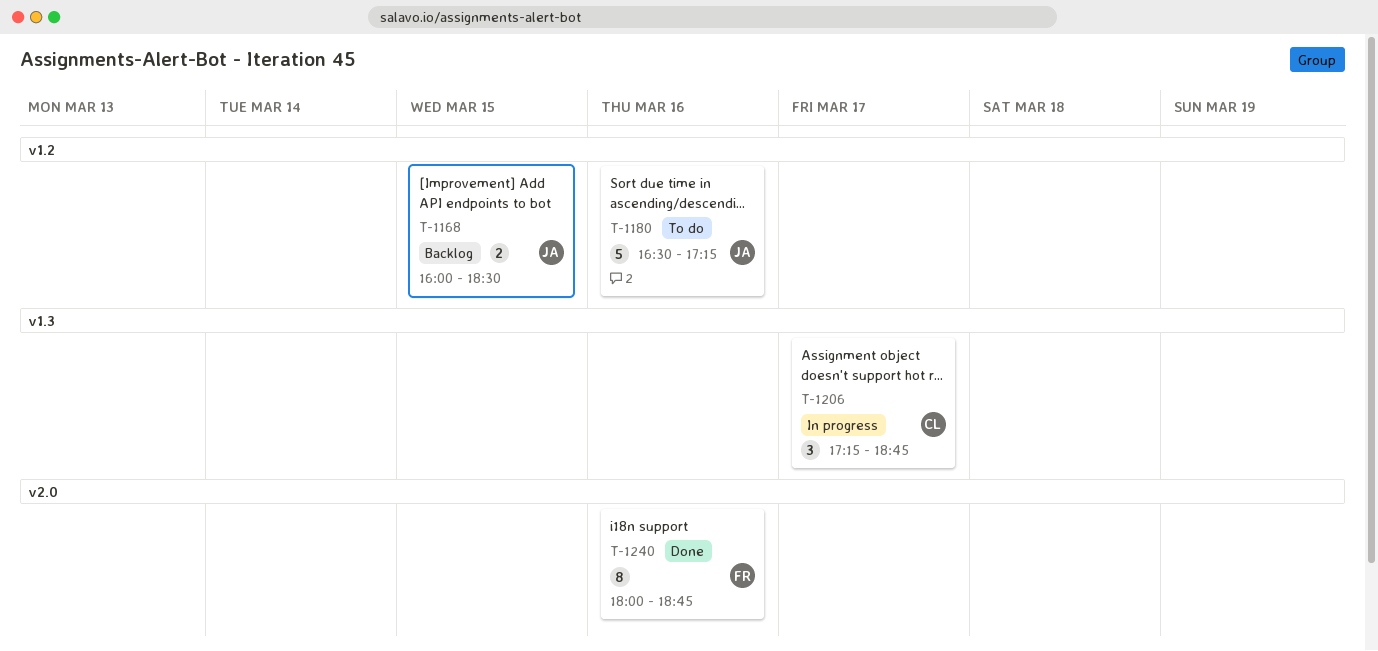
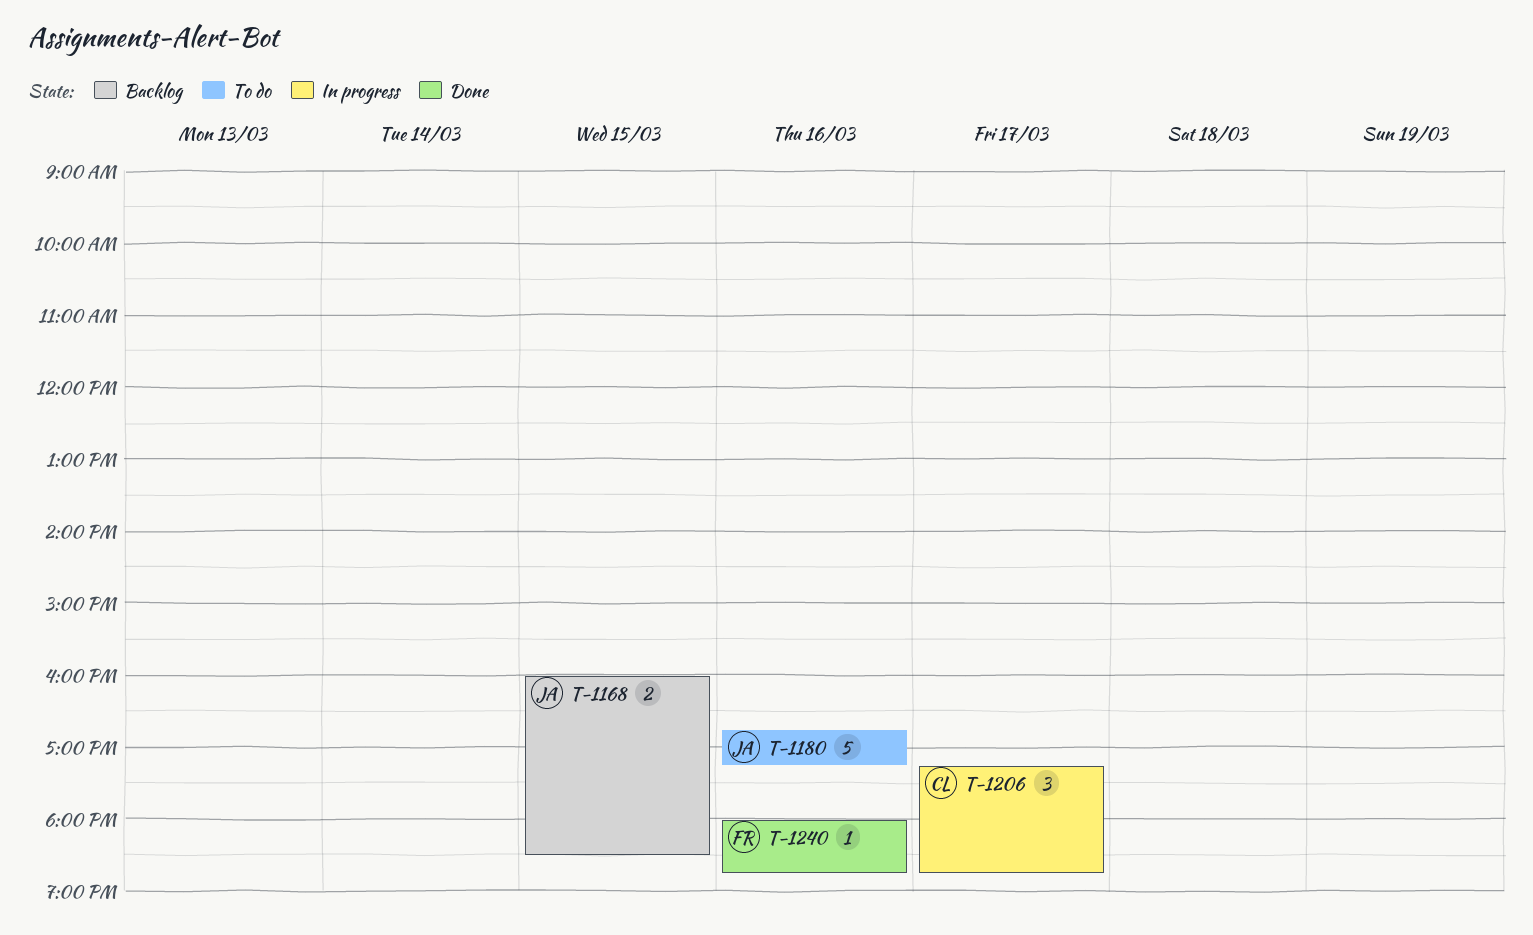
T-1180, begins: 16:30 -> 16:45
T-1240, estimate: 8 -> 1

